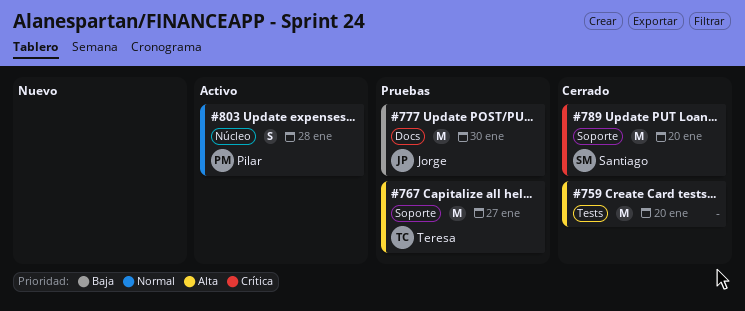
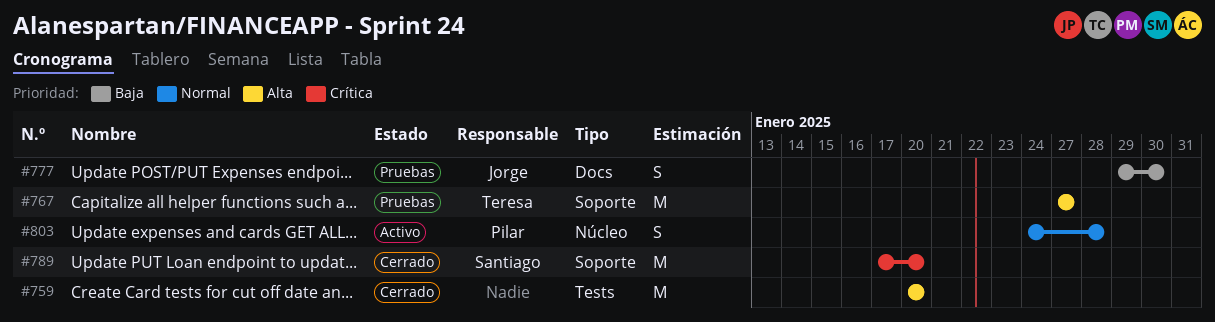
#777, estimate: M -> S

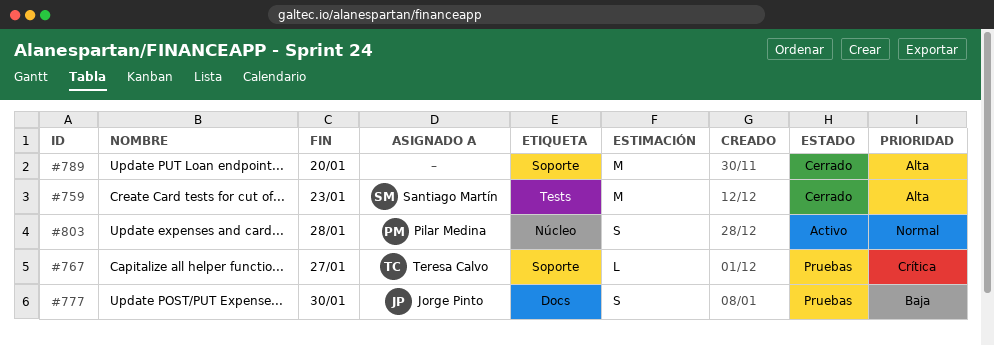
#759, owner: none -> Santiago Martín
#759, due: Jan 20 -> Jan 23
#767, priority: Alta -> Crítica
#767, estimate: M -> L
#789, owner: Santiago Martín -> none
#789, priority: Crítica -> Alta

